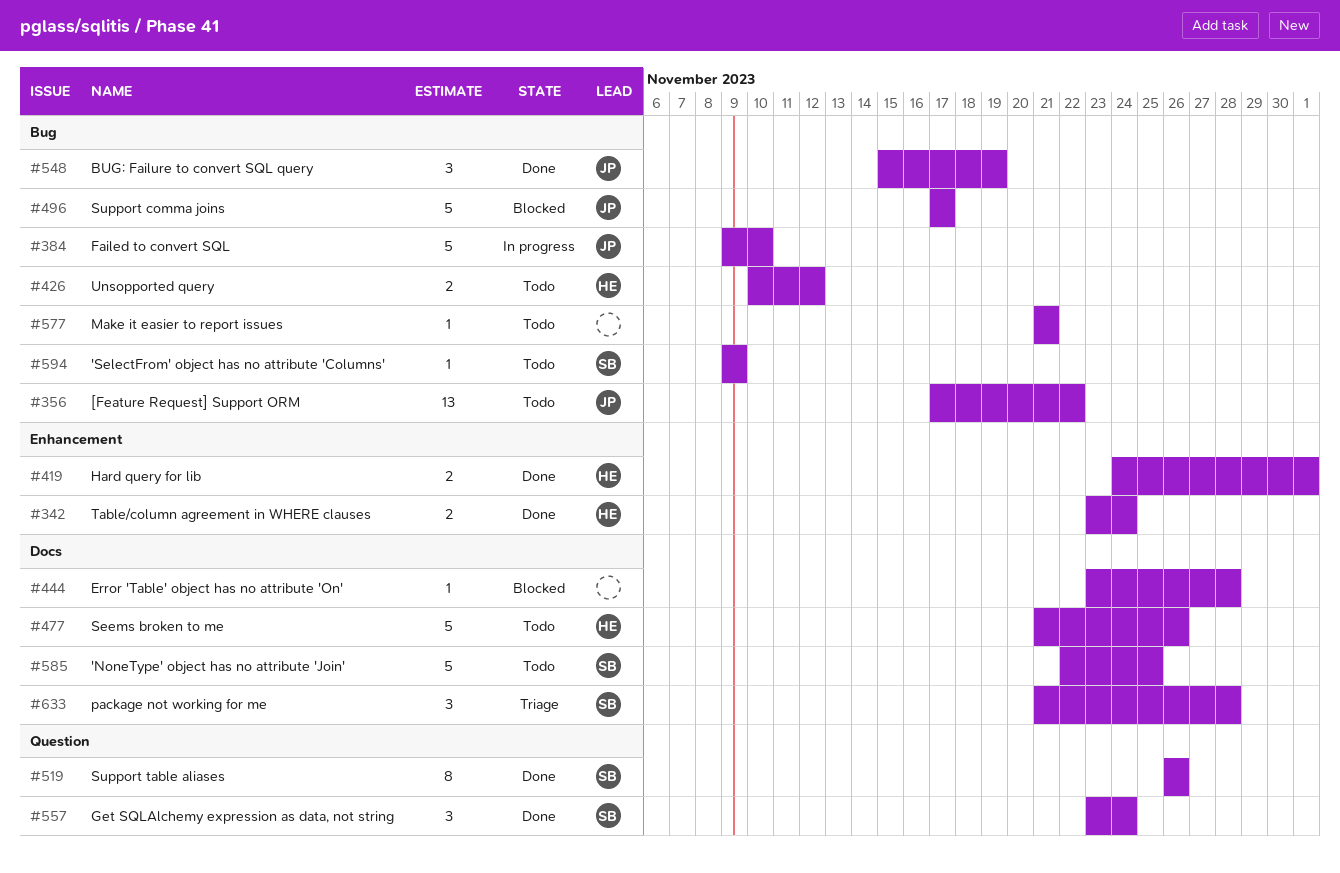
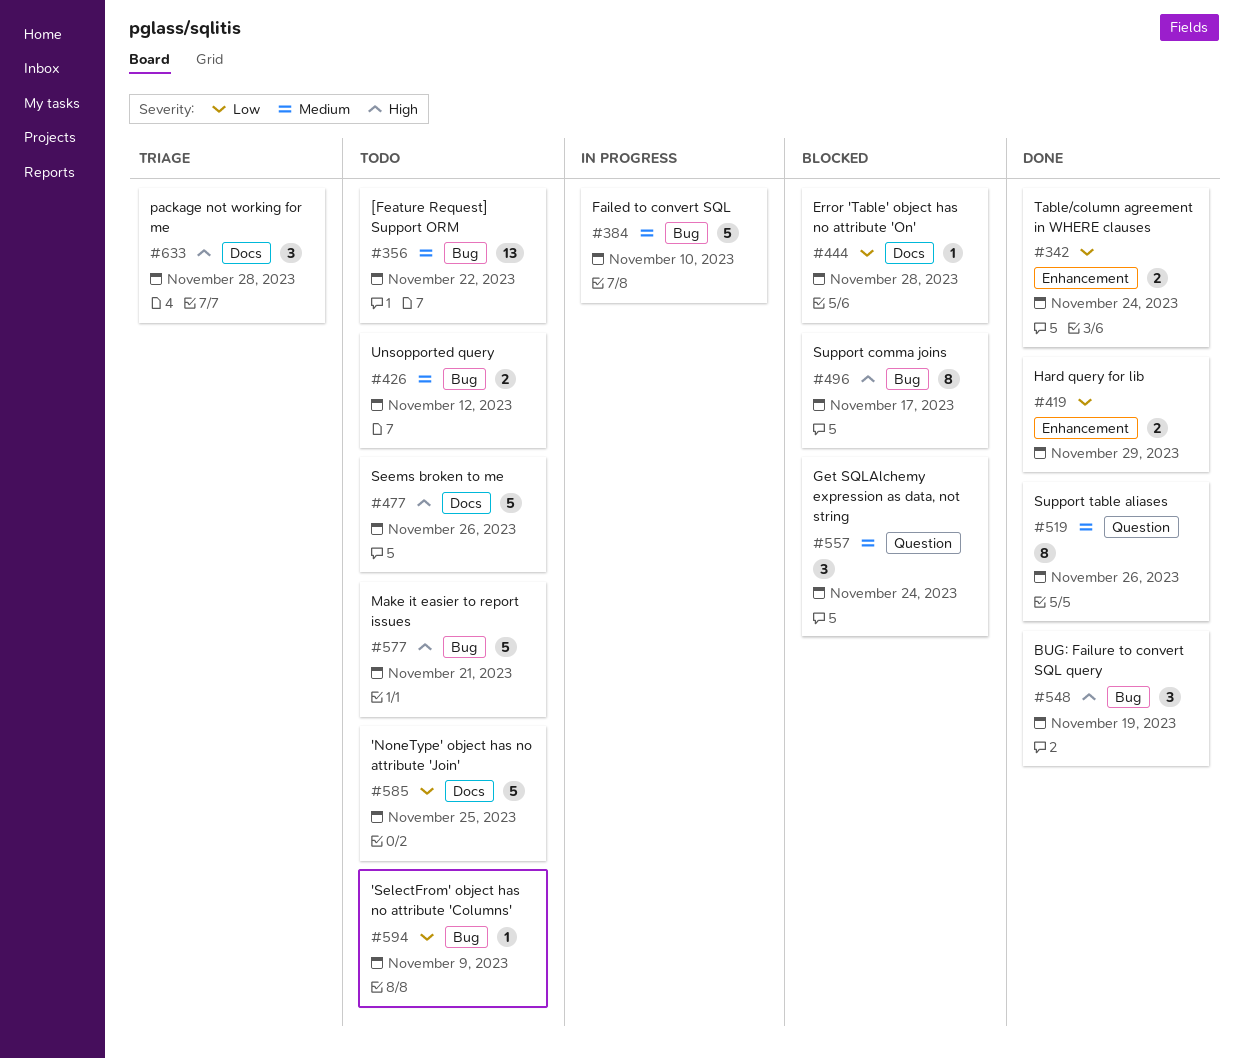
#419, due: Dec 1 -> Nov 29
#496, estimate: 5 -> 8
#557, status: Done -> Blocked
#577, estimate: 1 -> 5

